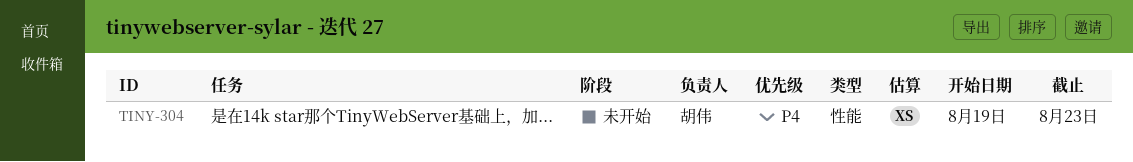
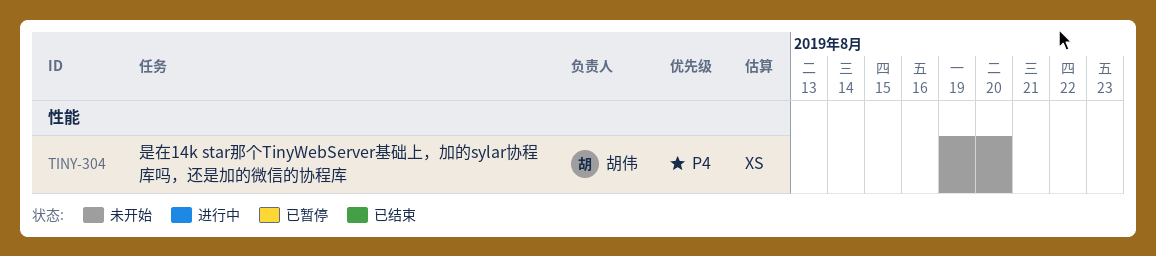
TINY-304, due: Aug 23 -> Aug 20

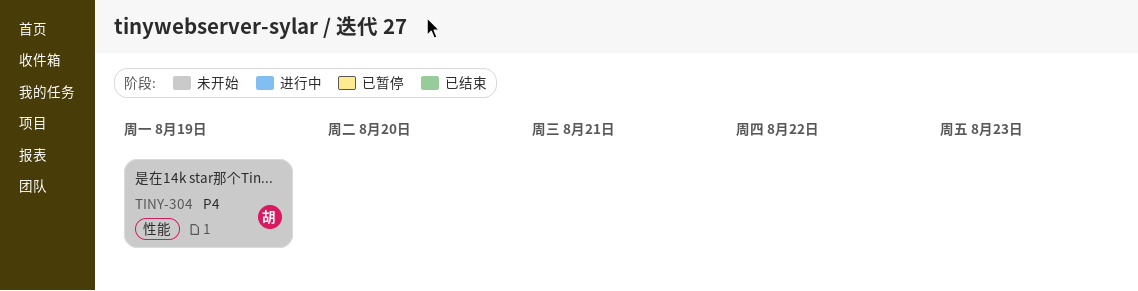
TINY-304, due: Aug 20 -> Aug 19

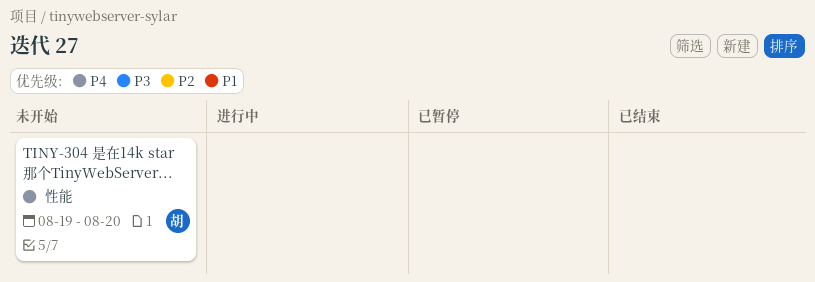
TINY-304, due: Aug 19 -> Aug 20

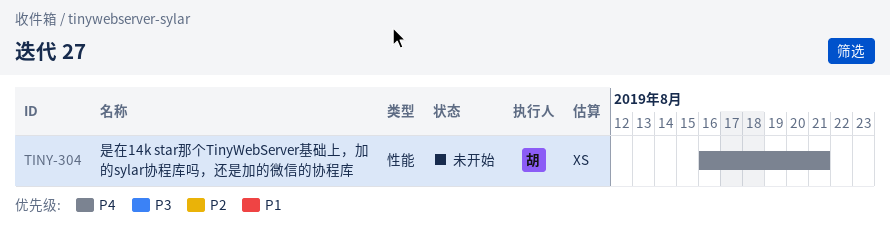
TINY-304, start: Aug 19 -> Aug 16
TINY-304, due: Aug 20 -> Aug 21

